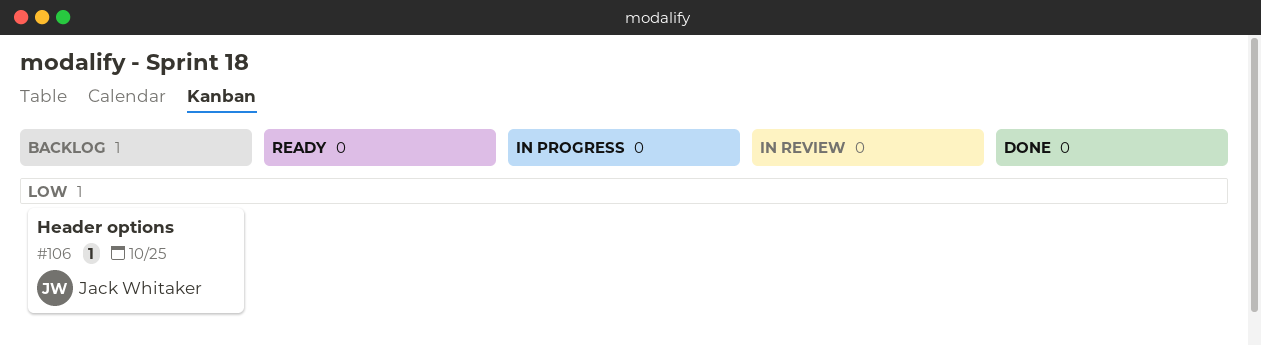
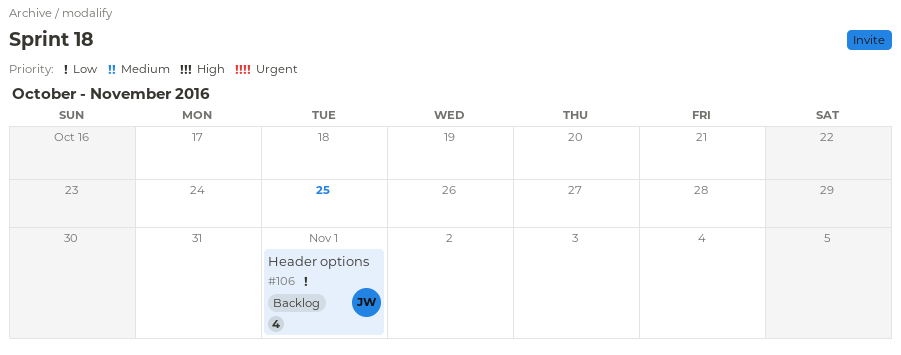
#106, estimate: 1 -> 4
#106, due: Oct 25 -> Nov 1

